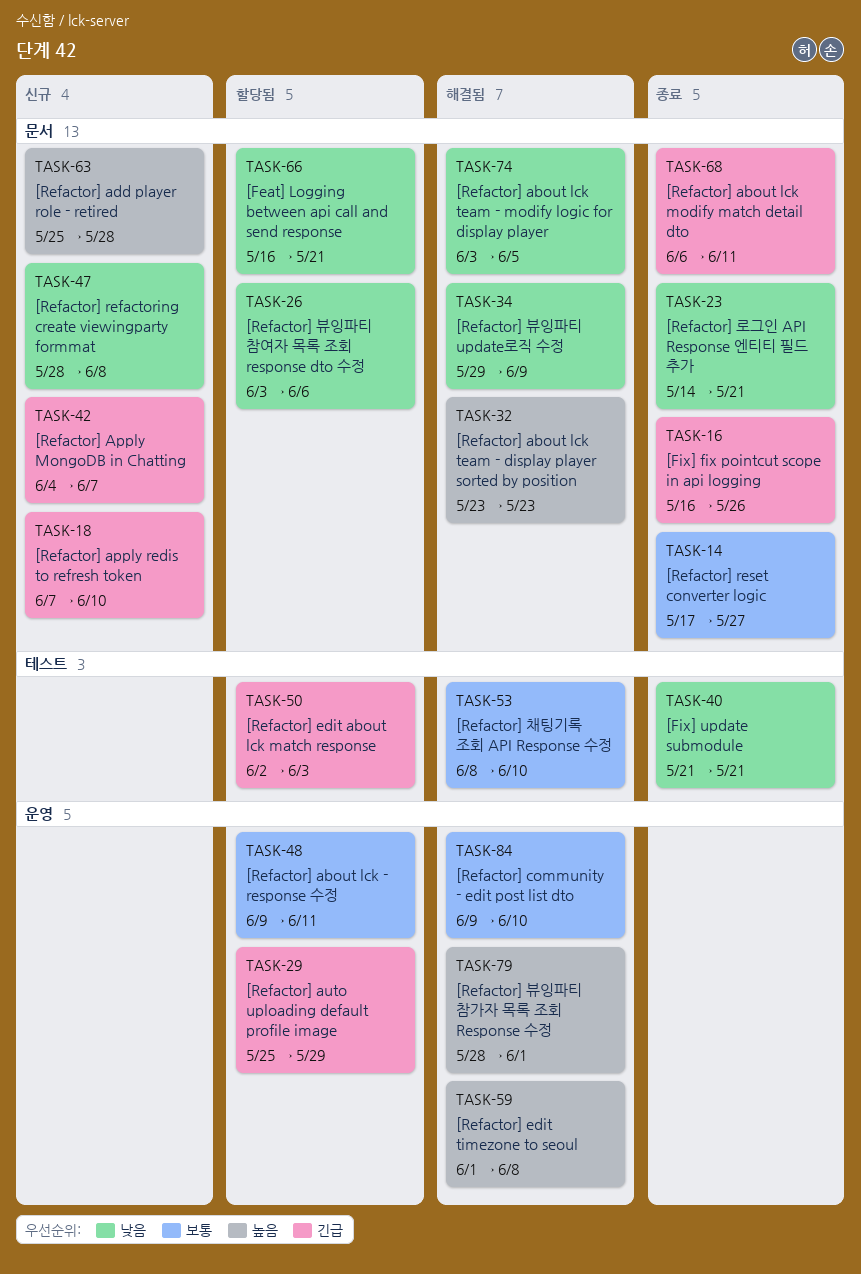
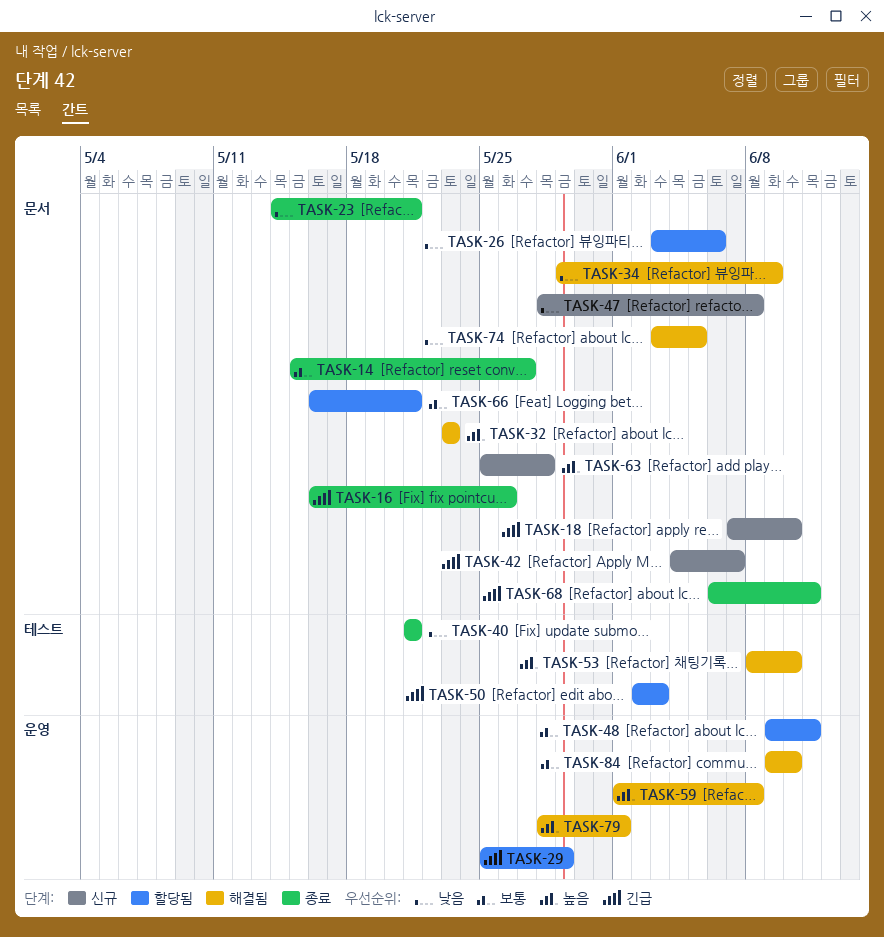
TASK-14, start: May 17 -> May 15
TASK-53, priority: 보통 -> 높음
TASK-66, priority: 낮음 -> 보통

